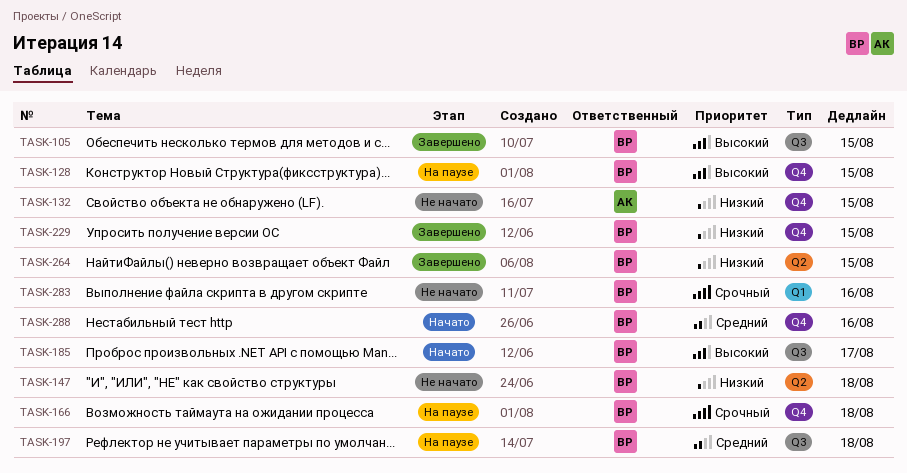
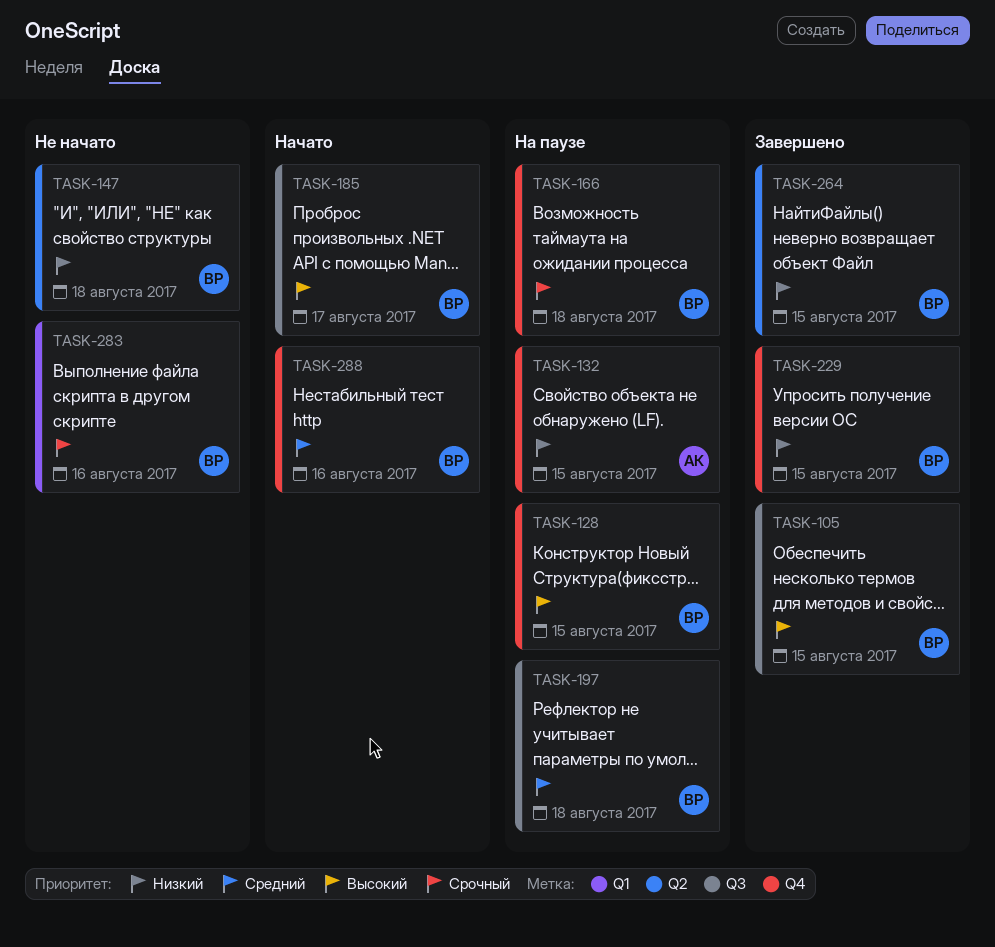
TASK-132, status: Не начато -> На паузе

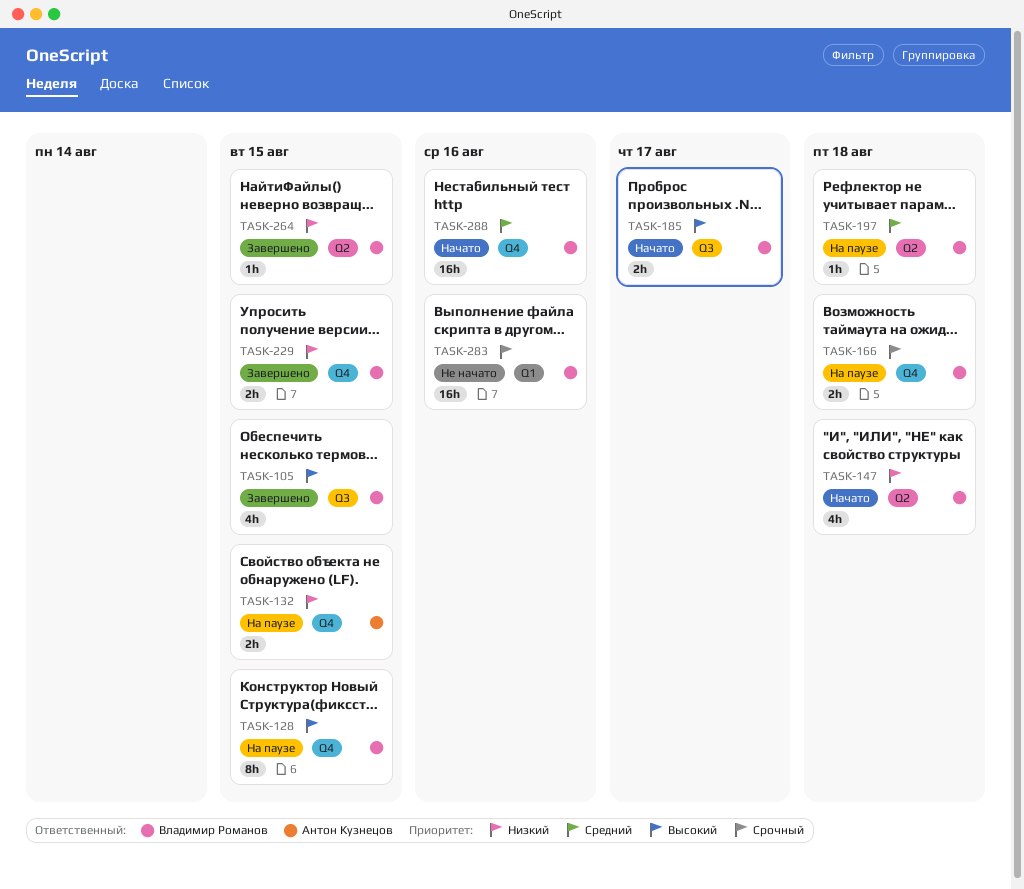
TASK-147, status: Не начато -> Начато
TASK-197, label: Q3 -> Q2

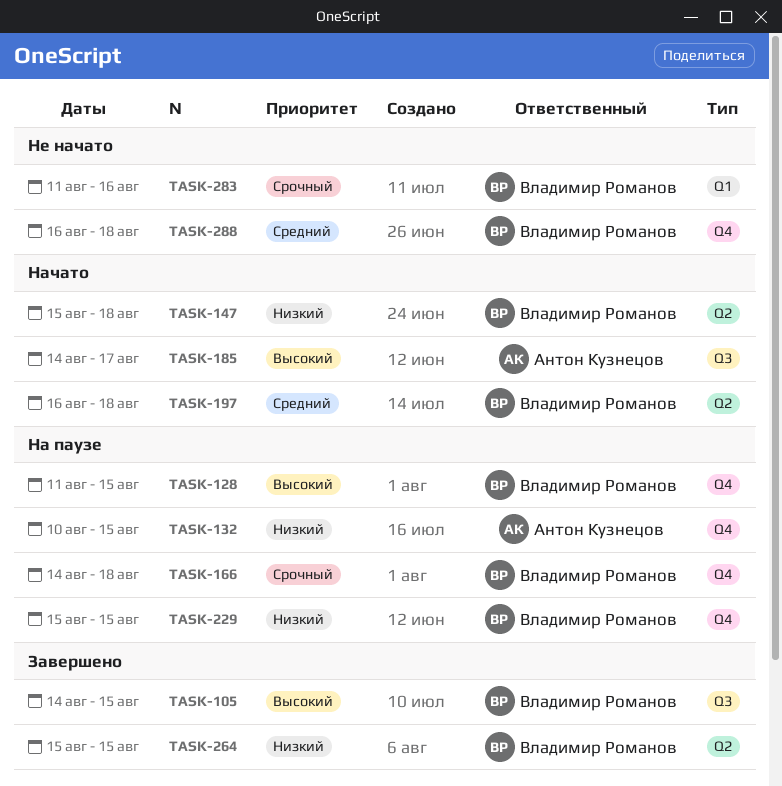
TASK-185, owner: Владимир Романов -> Антон Кузнецов
TASK-197, status: На паузе -> Начато
TASK-229, status: Завершено -> На паузе
TASK-288, status: Начато -> Не начато
TASK-288, due: Aug 16 -> Aug 18

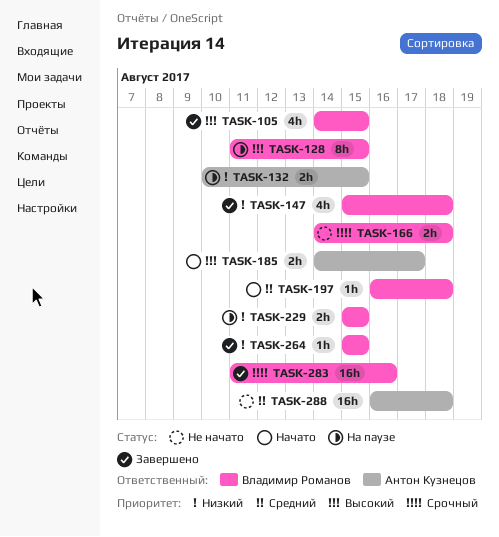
TASK-147, status: Начато -> Завершено
TASK-166, status: На паузе -> Не начато
TASK-283, status: Не начато -> Завершено
TASK-288, owner: Владимир Романов -> Антон Кузнецов

